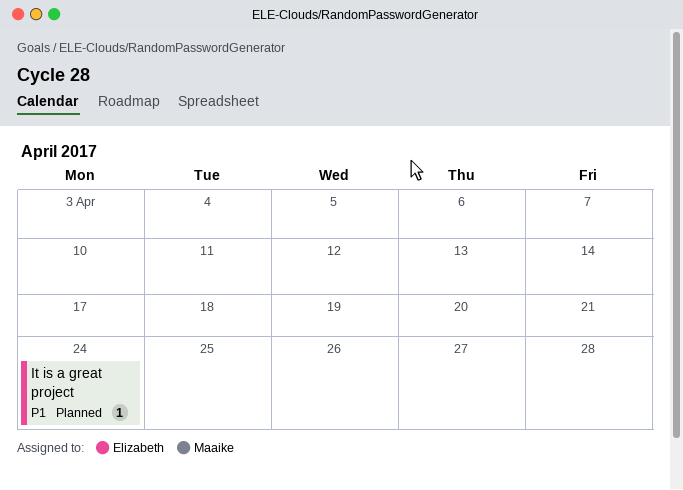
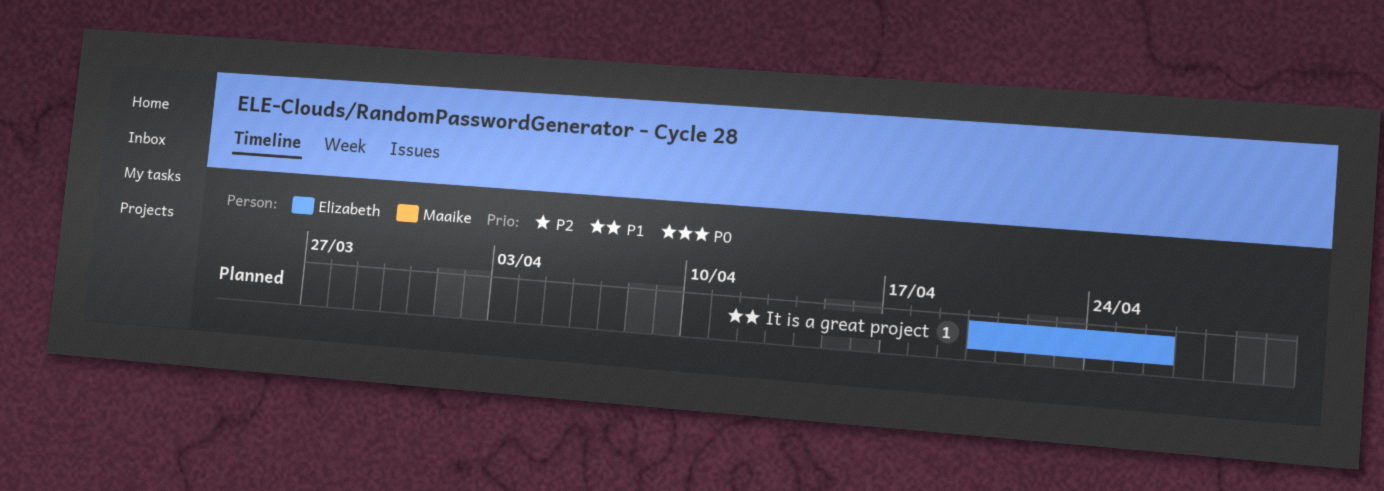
It is a great project, due: Apr 24 -> Apr 26

